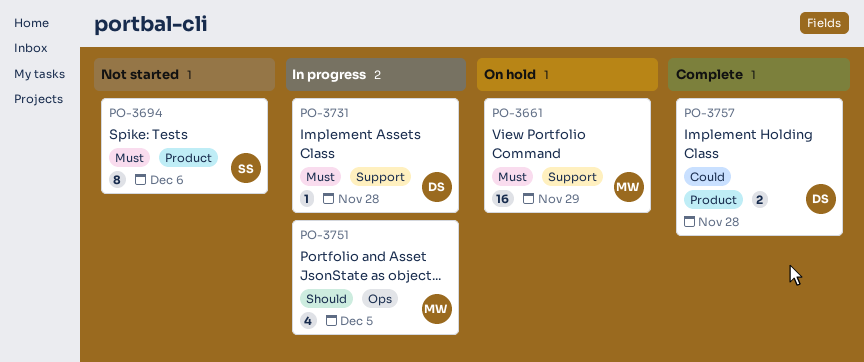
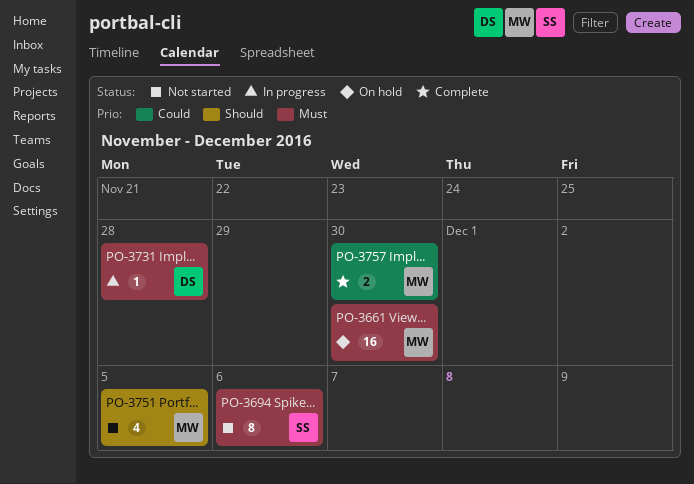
PO-3661, due: Nov 29 -> Nov 30
PO-3751, status: In progress -> Not started
PO-3757, owner: DS -> MW
PO-3757, due: Nov 28 -> Nov 30

